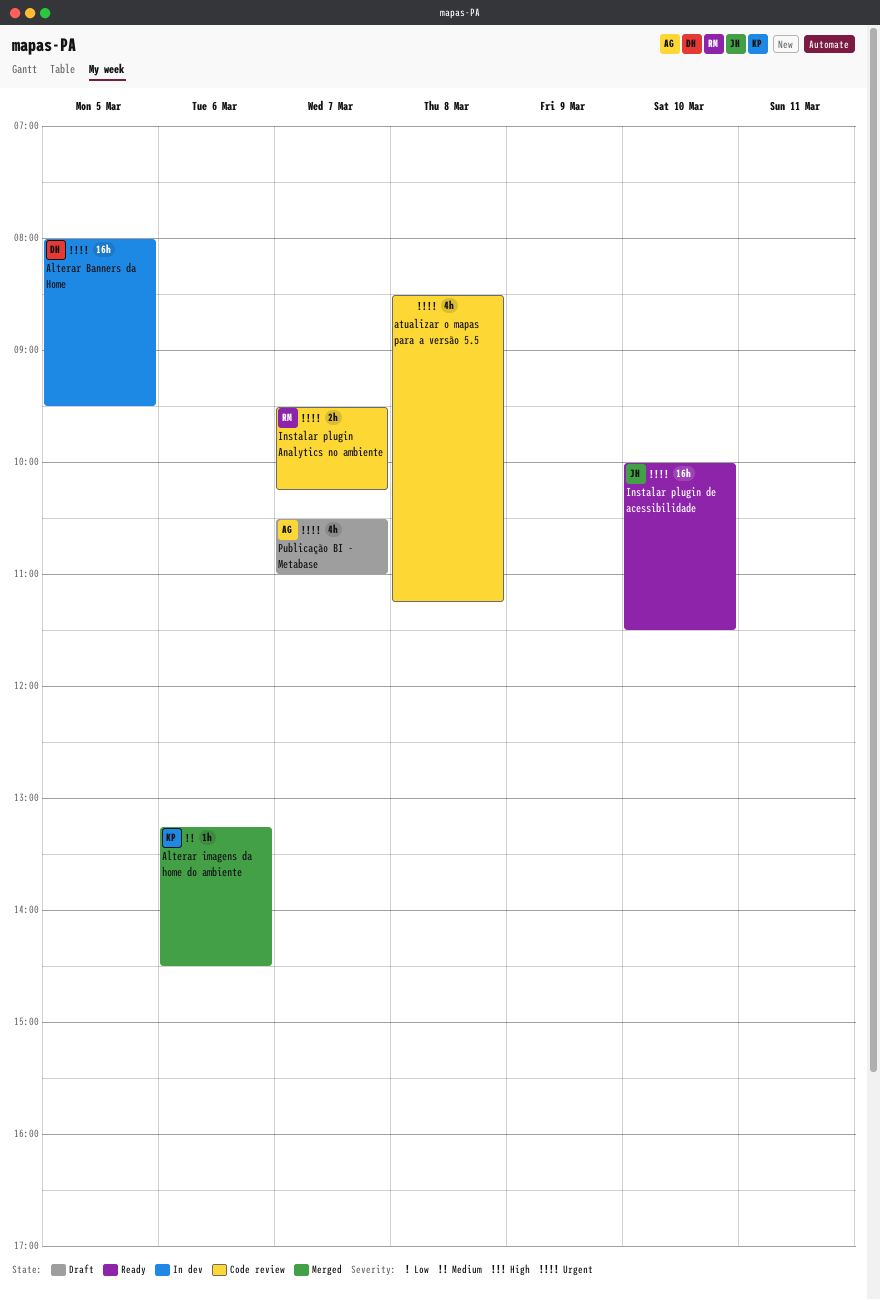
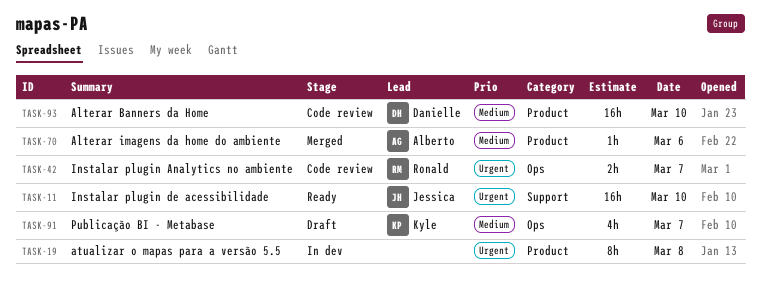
Alterar Banners da Home, status: In dev -> Code review
Alterar Banners da Home, priority: Urgent -> Medium
Alterar Banners da Home, day: Mar 5 -> Mar 10
Alterar imagens da home do ambiente, owner: Kyle -> Alberto
atualizar o mapas para a versão 5.5, status: Code review -> In dev
atualizar o mapas para a versão 5.5, estimate: 4h -> 8h
Publicação BI - Metabase, owner: Alberto -> Kyle
Publicação BI - Metabase, priority: Urgent -> Medium

